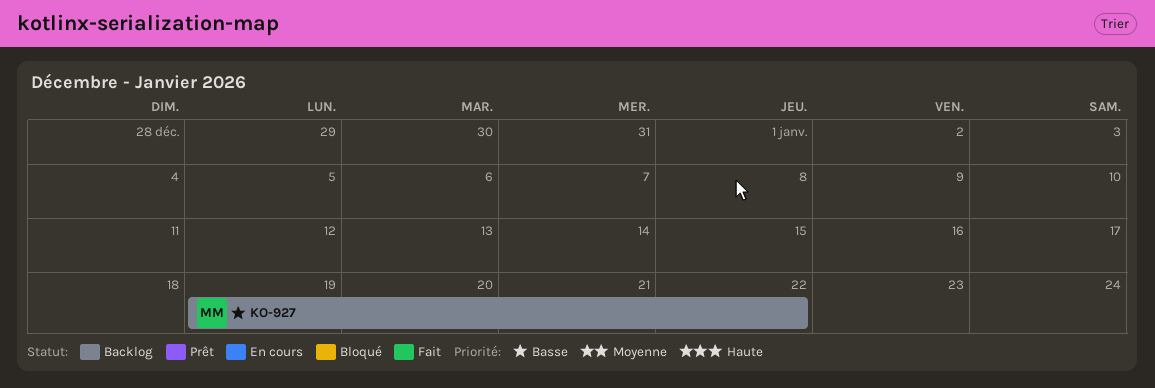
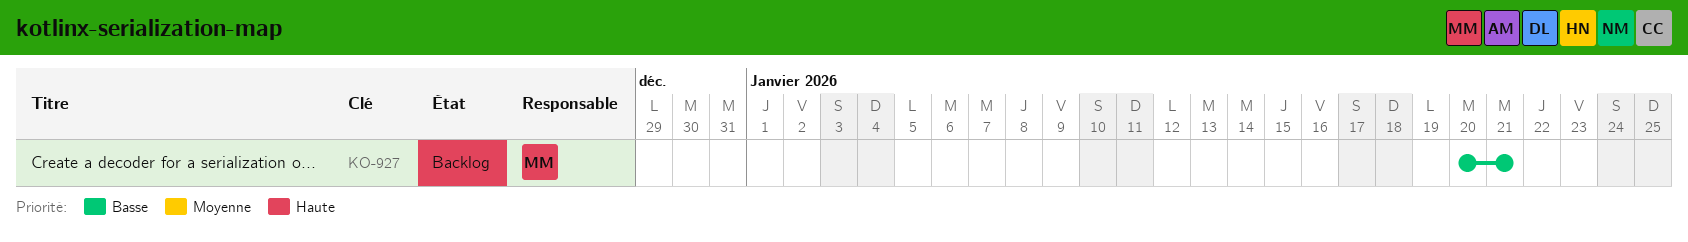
KO-927, start: Jan 19 -> Jan 20
KO-927, due: Jan 22 -> Jan 21

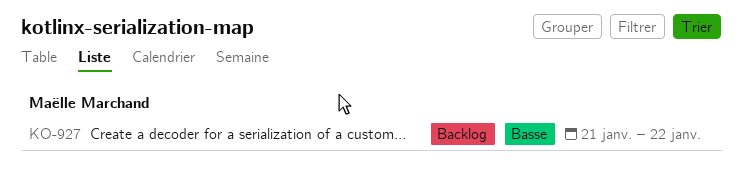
KO-927, start: Jan 20 -> Jan 21
KO-927, due: Jan 21 -> Jan 22

